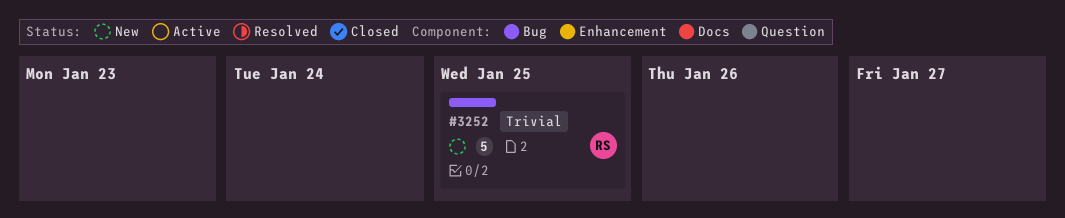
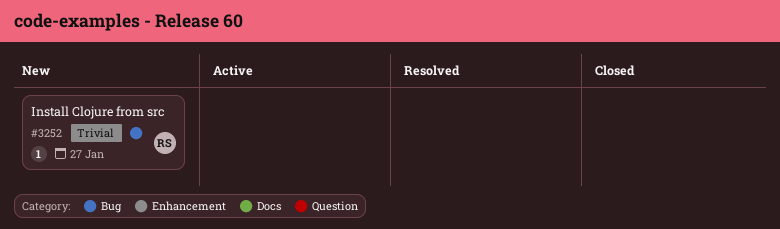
#3252, estimate: 5 -> 1
#3252, due: Jan 25 -> Jan 27

